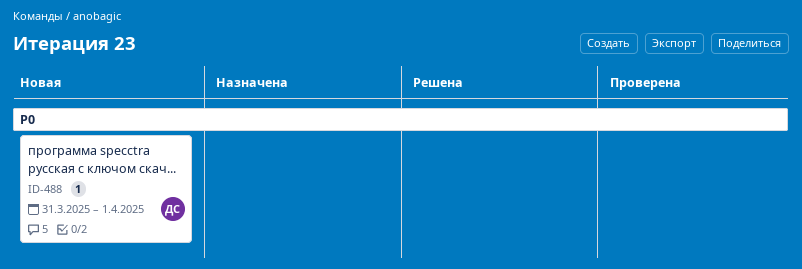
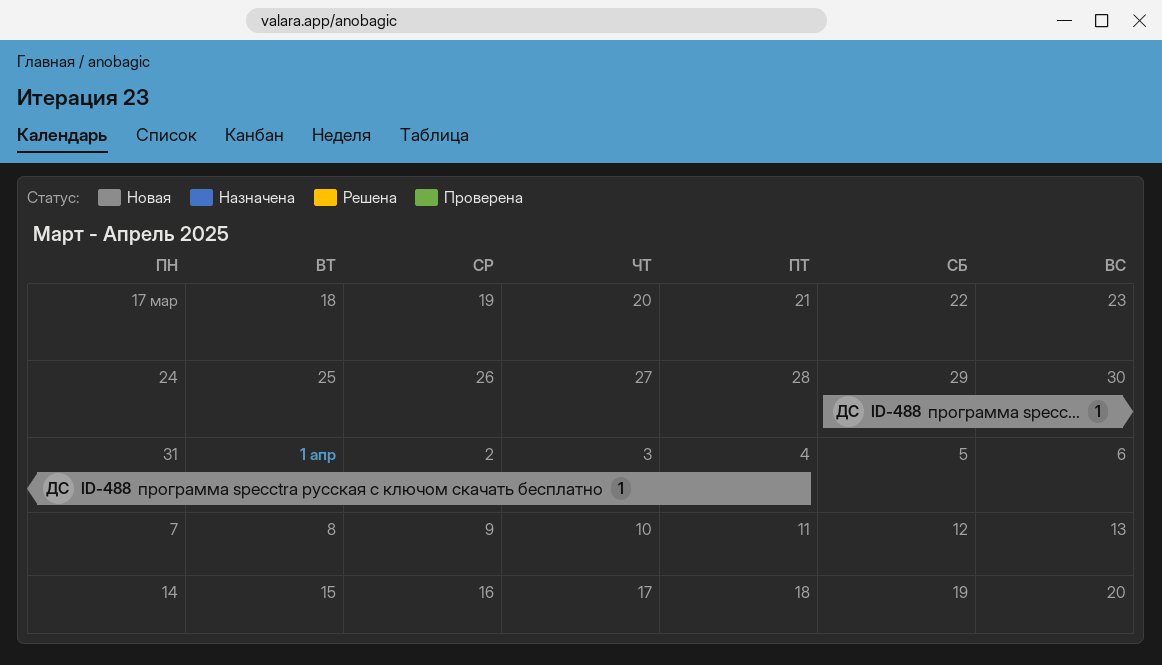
ID-488, start: Mar 31 -> Mar 29
ID-488, due: Apr 1 -> Apr 4

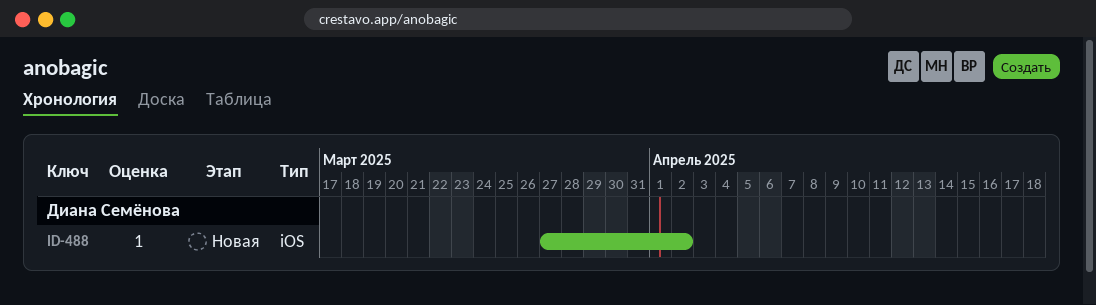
ID-488, start: Mar 29 -> Mar 27
ID-488, due: Apr 4 -> Apr 2

